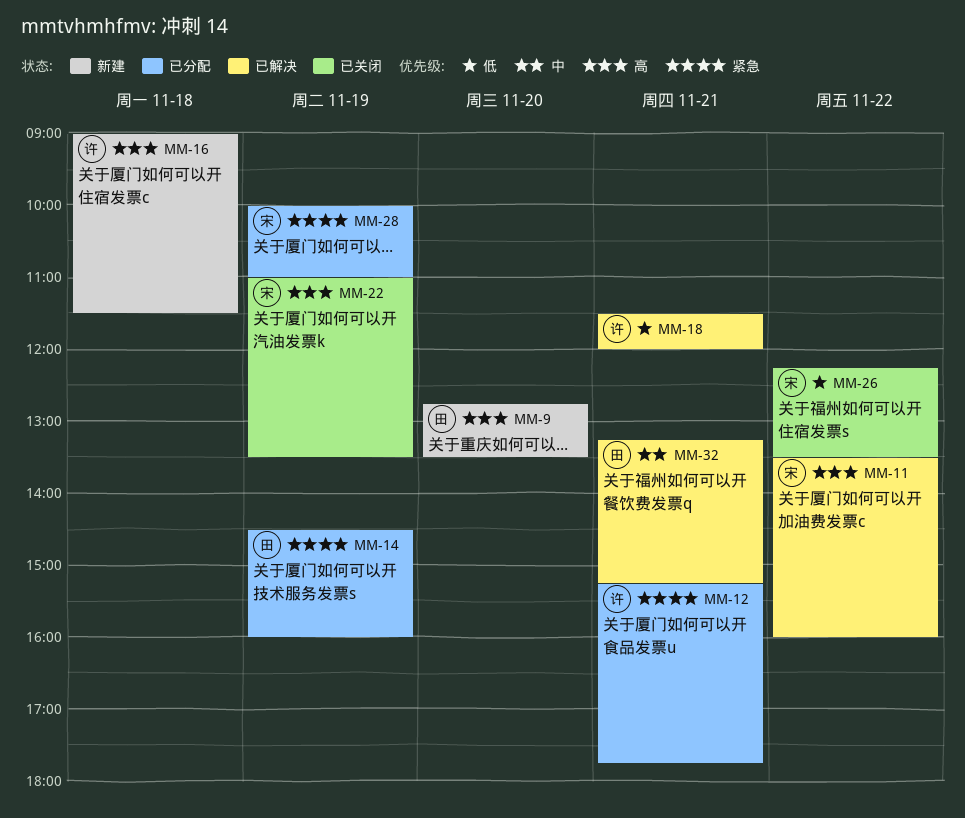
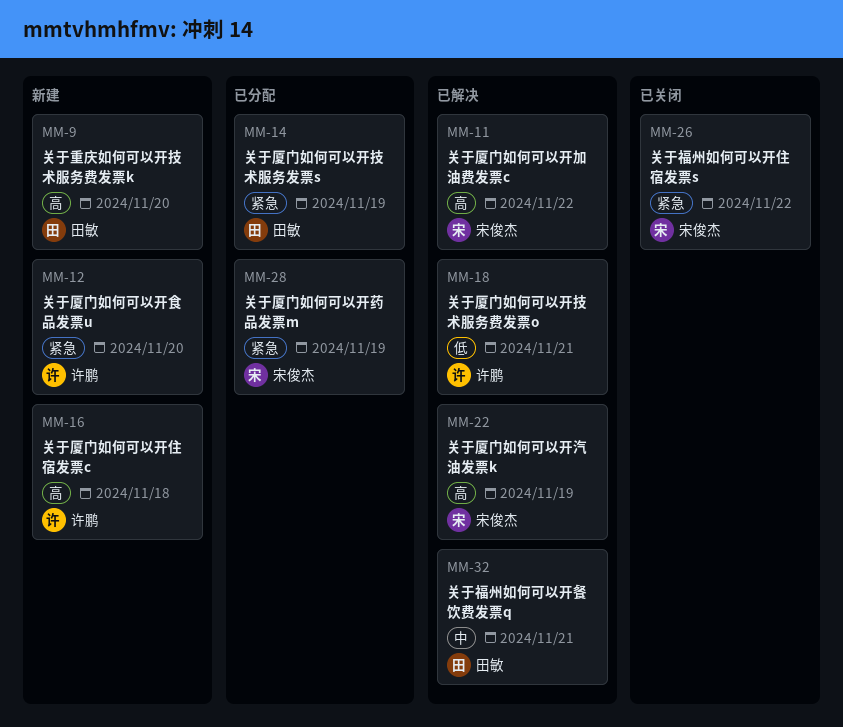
MM-12, status: 已分配 -> 新建
MM-12, day: Nov 21 -> Nov 20
MM-22, status: 已关闭 -> 已解决
MM-26, priority: 低 -> 紧急

